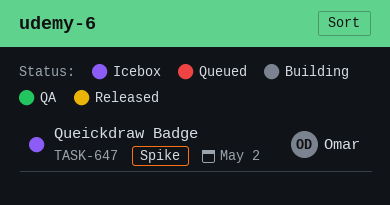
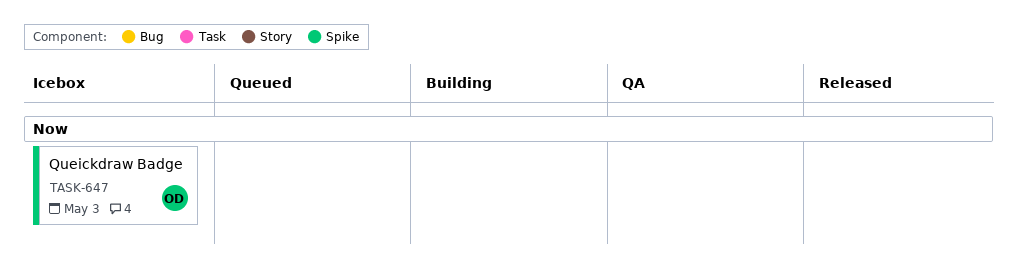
TASK-647, day: May 2 -> May 3

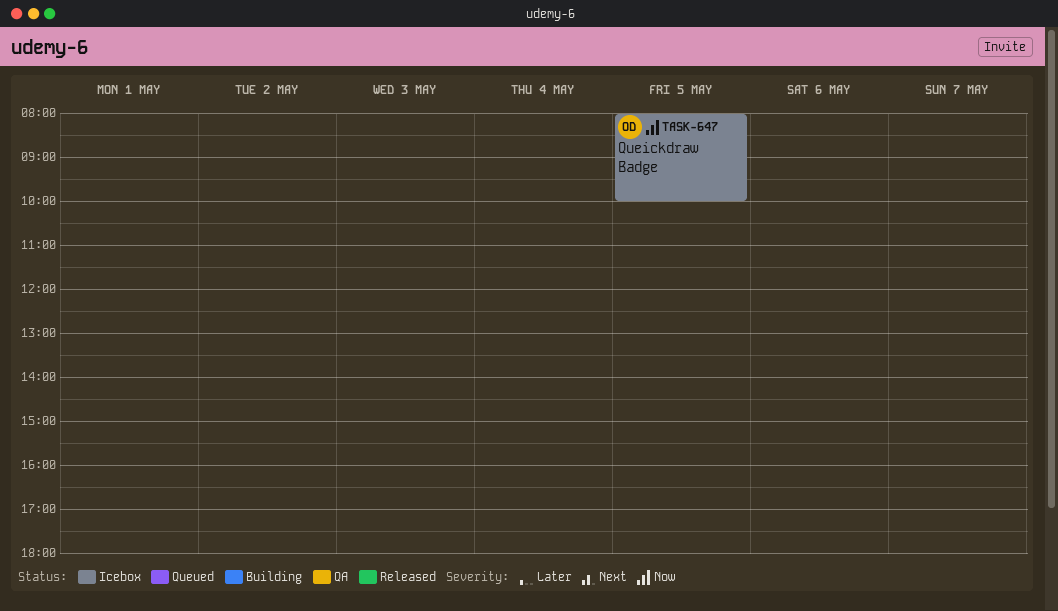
TASK-647, day: May 3 -> May 5

